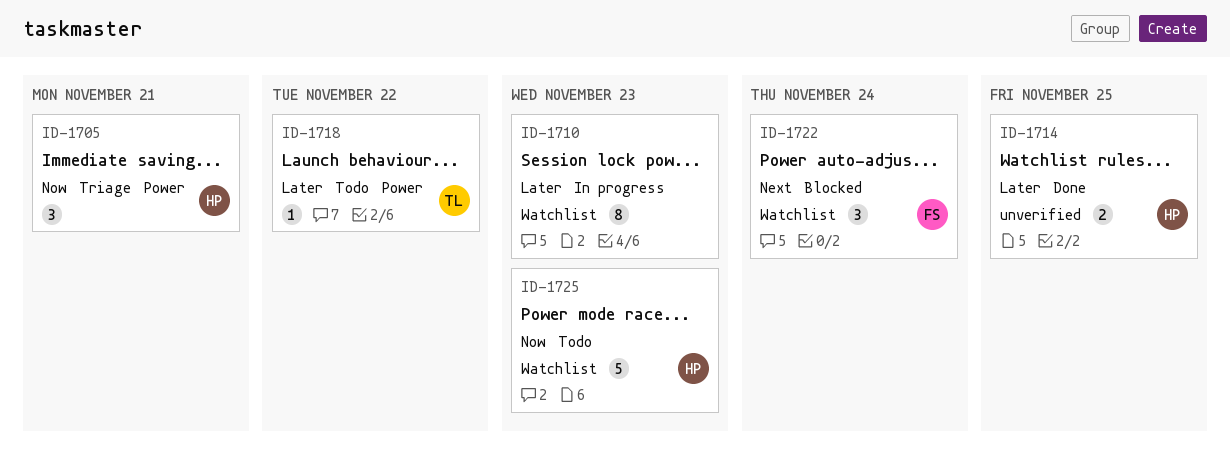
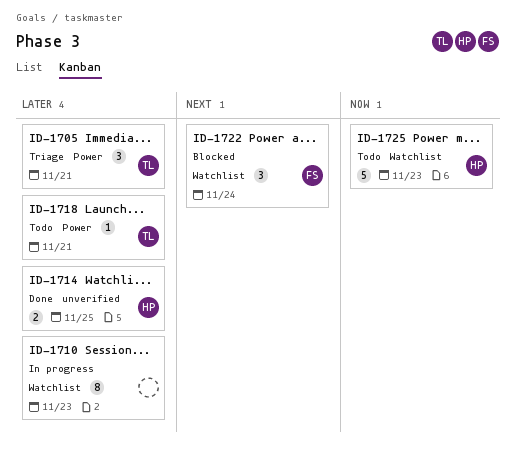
ID-1705, owner: HP -> TL
ID-1705, priority: Now -> Later
ID-1718, due: Nov 22 -> Nov 21

